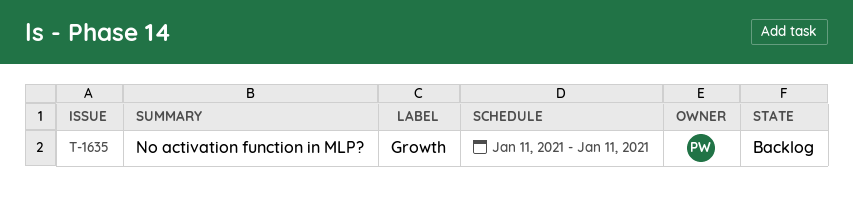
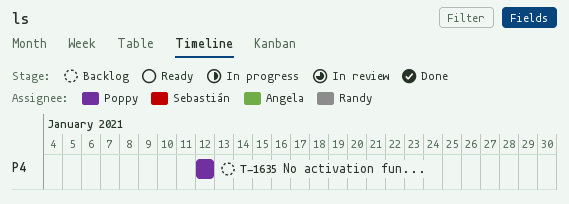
T-1635, start: Jan 11 -> Jan 12
T-1635, due: Jan 11 -> Jan 12

